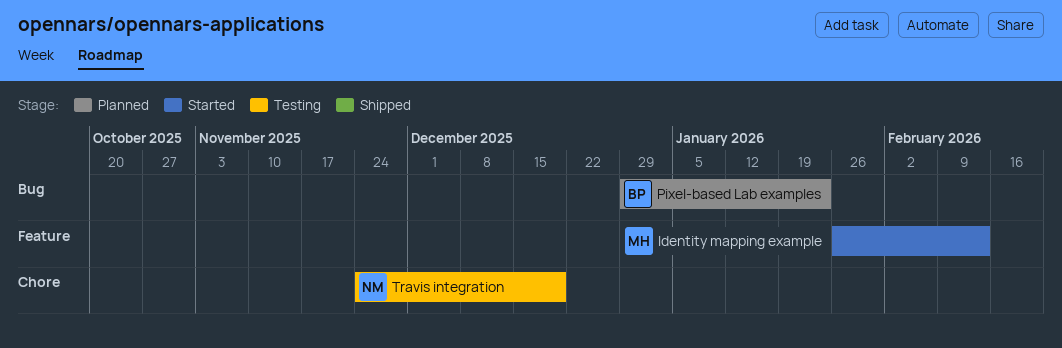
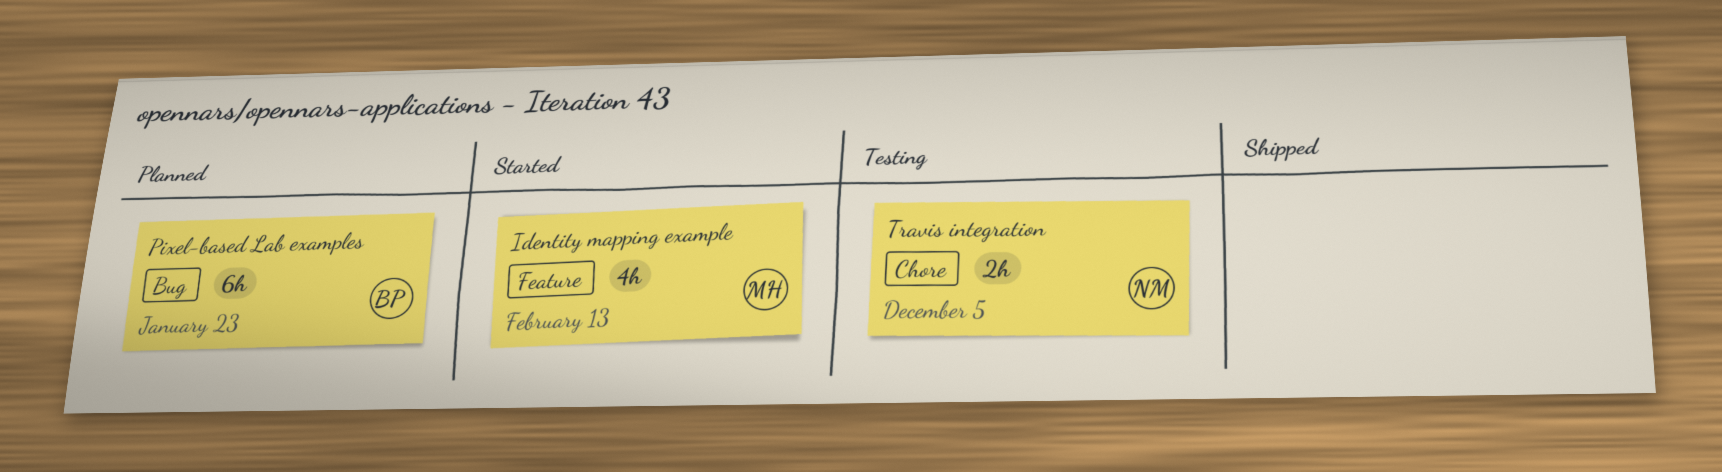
Travis integration, due: Dec 19 -> Dec 5

